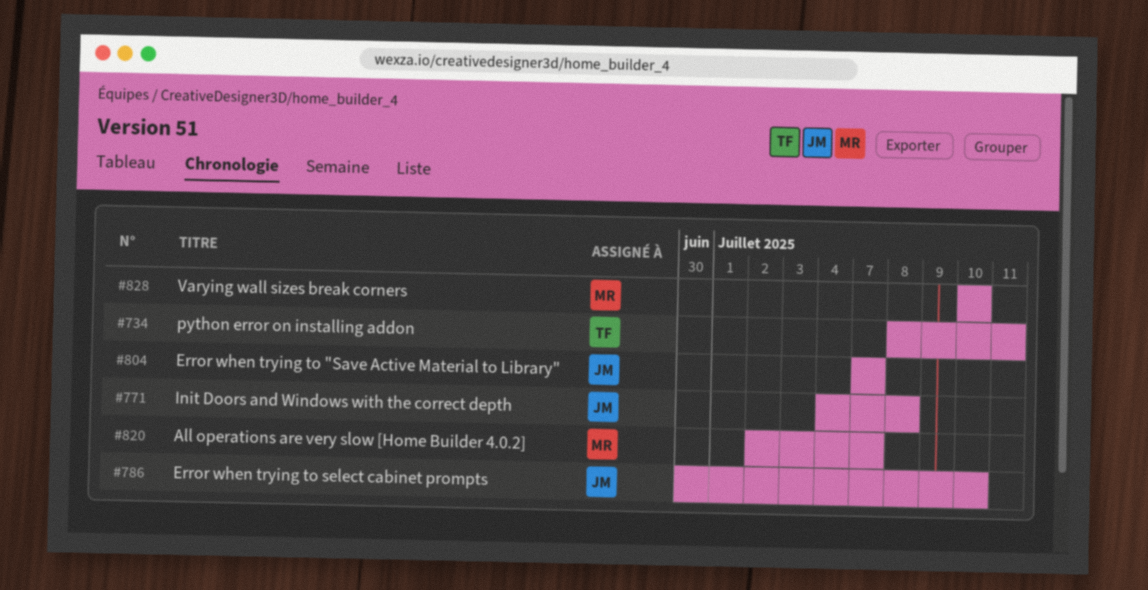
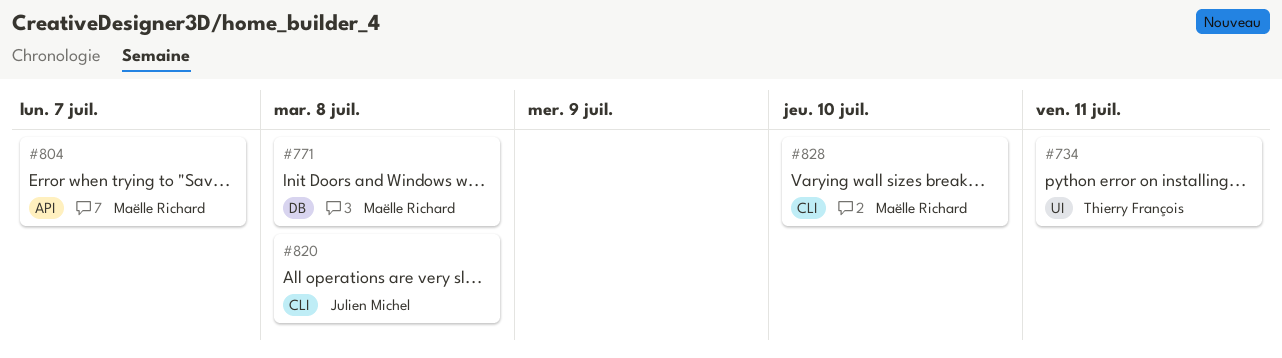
#771, owner: Julien Michel -> Maëlle Richard
#786: present -> none
#804, owner: Julien Michel -> Maëlle Richard
#820, owner: Maëlle Richard -> Julien Michel
#820, due: Jul 7 -> Jul 8

